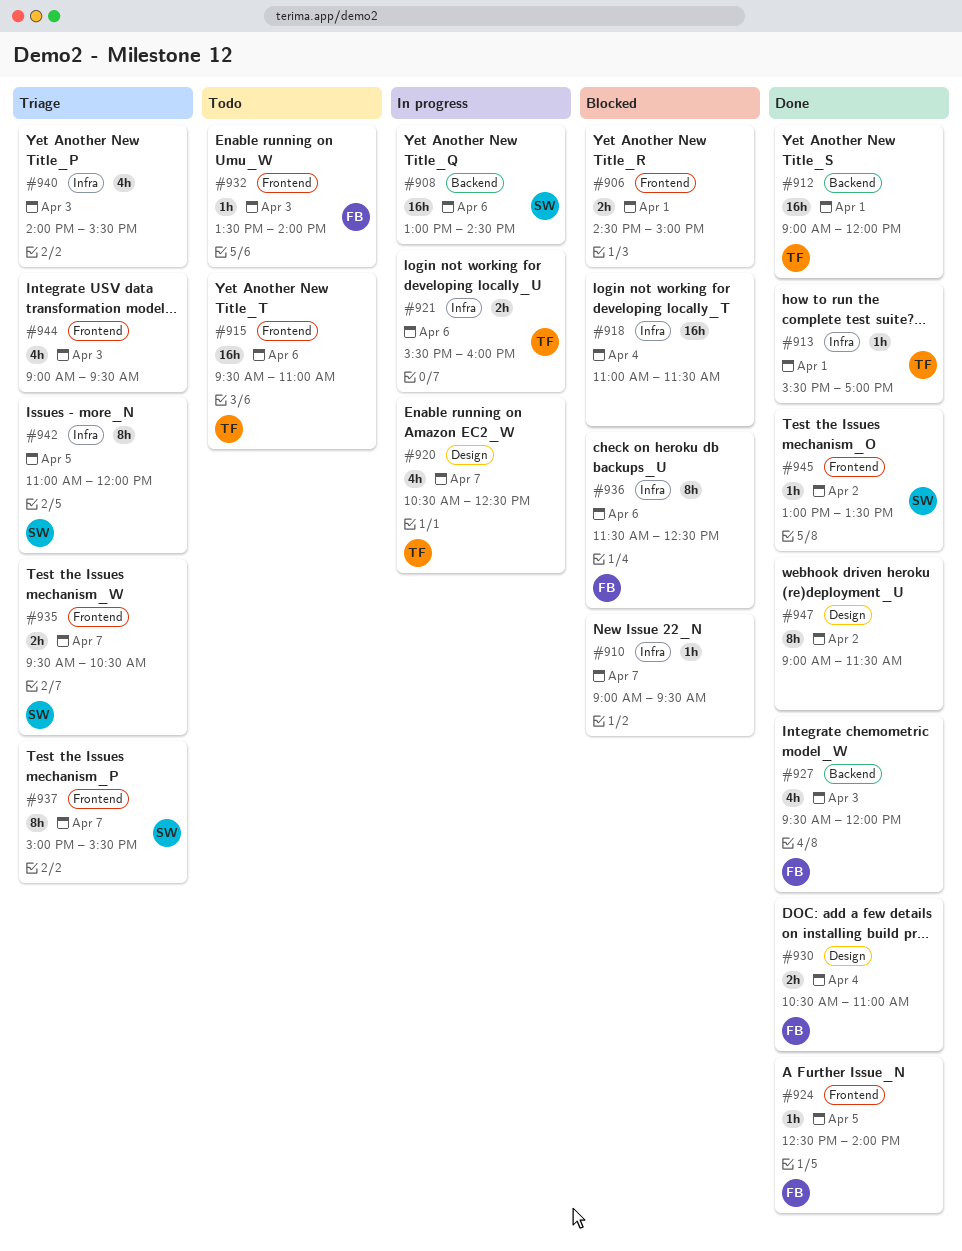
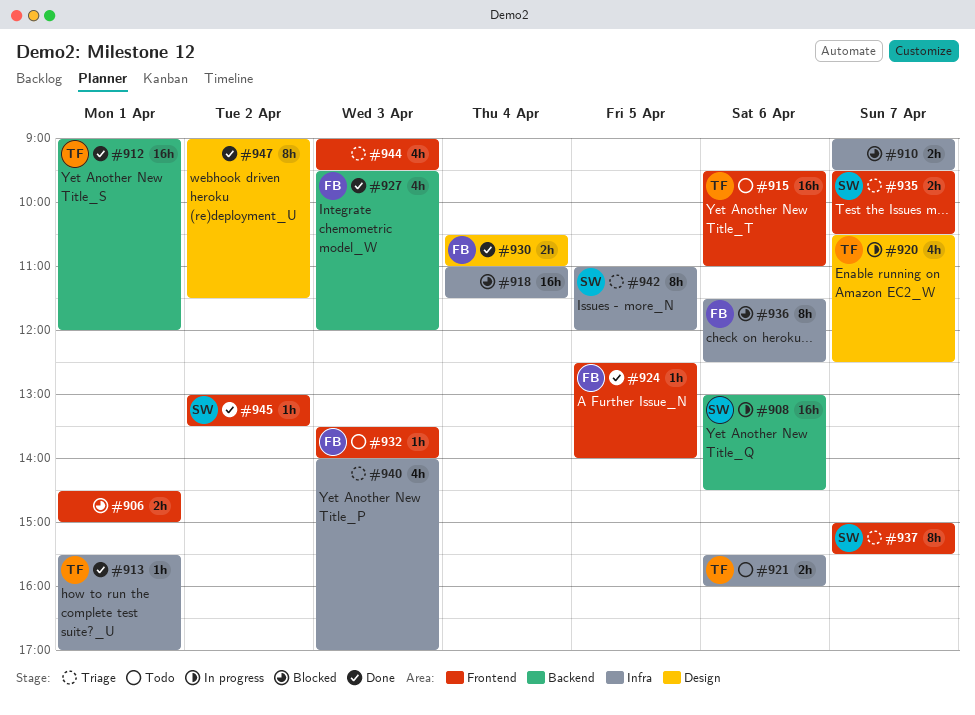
#910, estimate: 1h -> 2h
#921, status: In progress -> Todo
#940, ends: 15:30 -> 17:00

